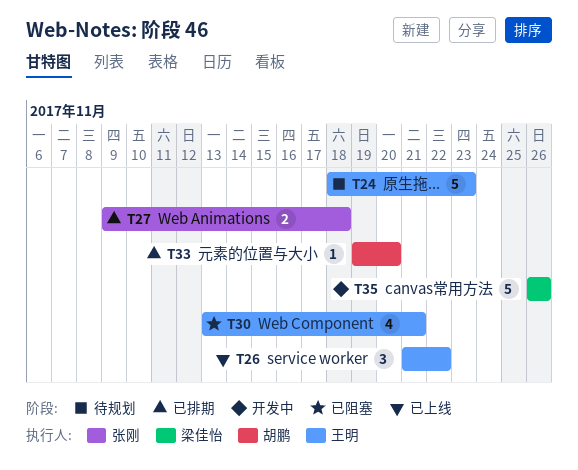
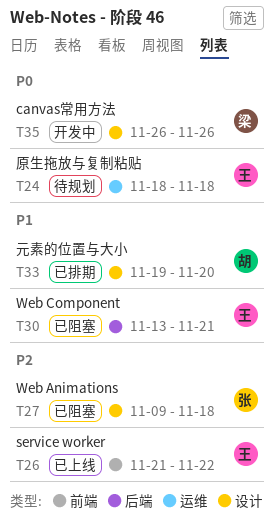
T24, due: Nov 23 -> Nov 18
T27, status: 已排期 -> 已阻塞

